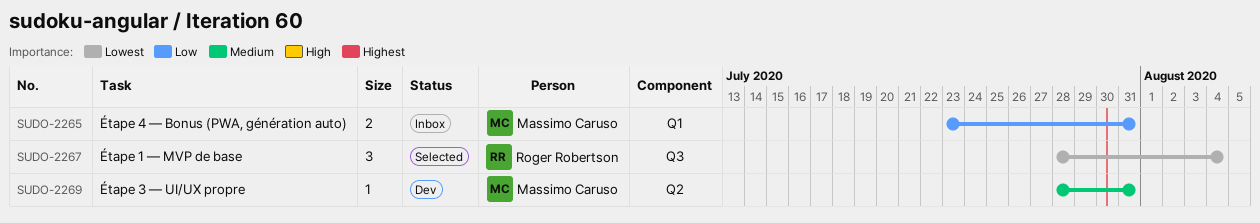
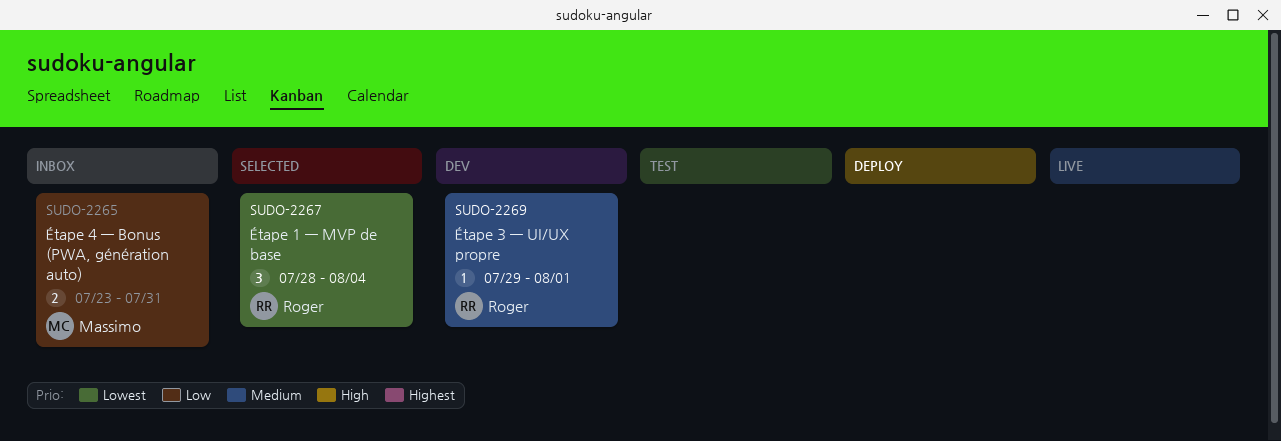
SUDO-2269, owner: Massimo Caruso -> Roger Robertson
SUDO-2269, start: Jul 28 -> Jul 29
SUDO-2269, due: Jul 31 -> Aug 1

